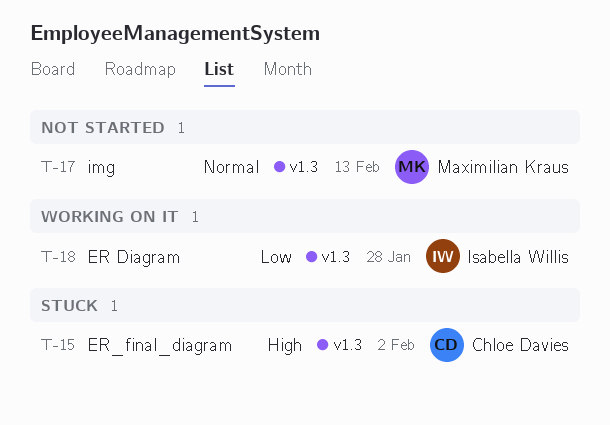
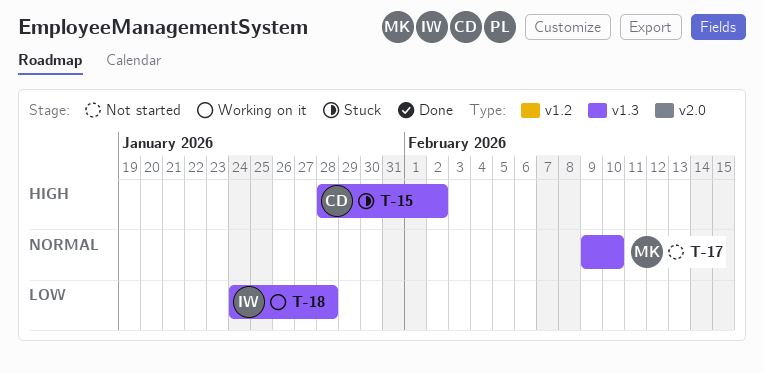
T-17, due: Feb 13 -> Feb 10

